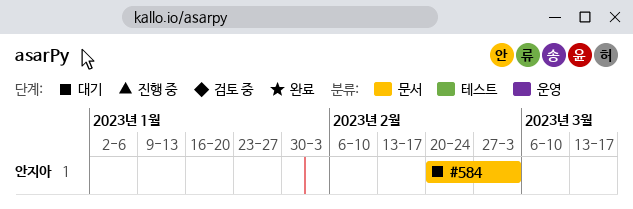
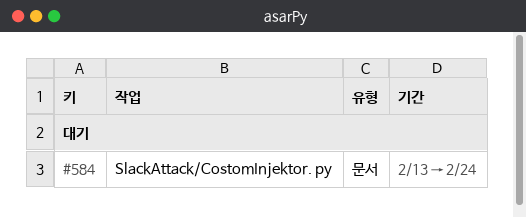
#584, start: Feb 20 -> Feb 13
#584, due: Mar 3 -> Feb 24

